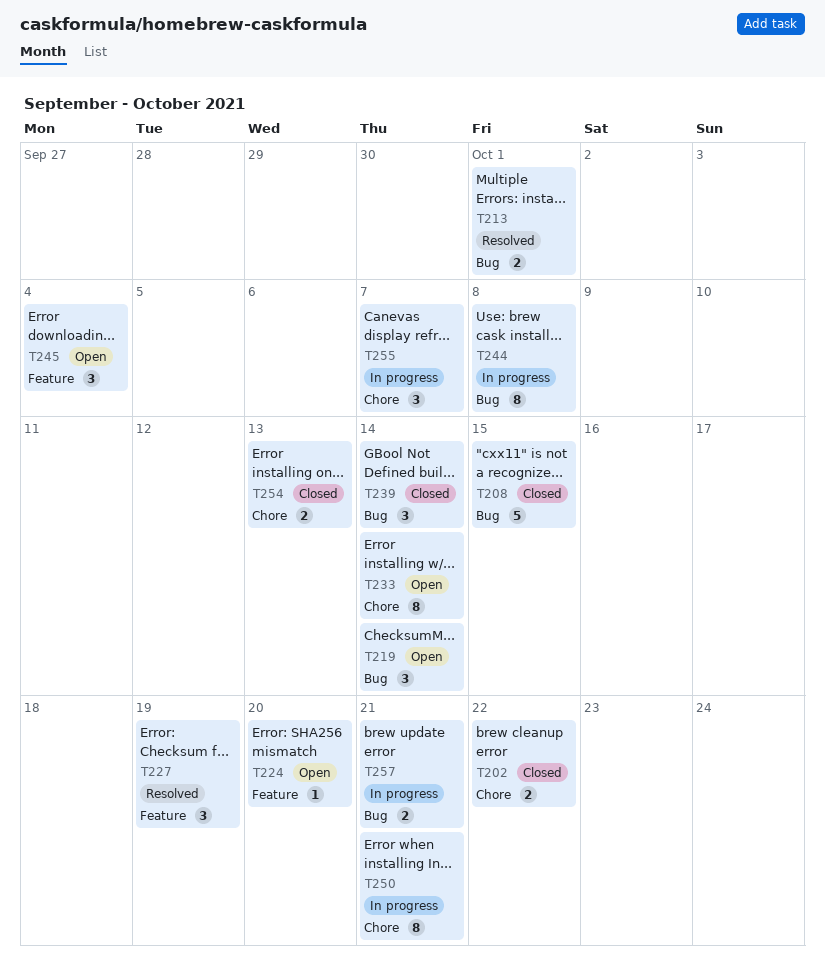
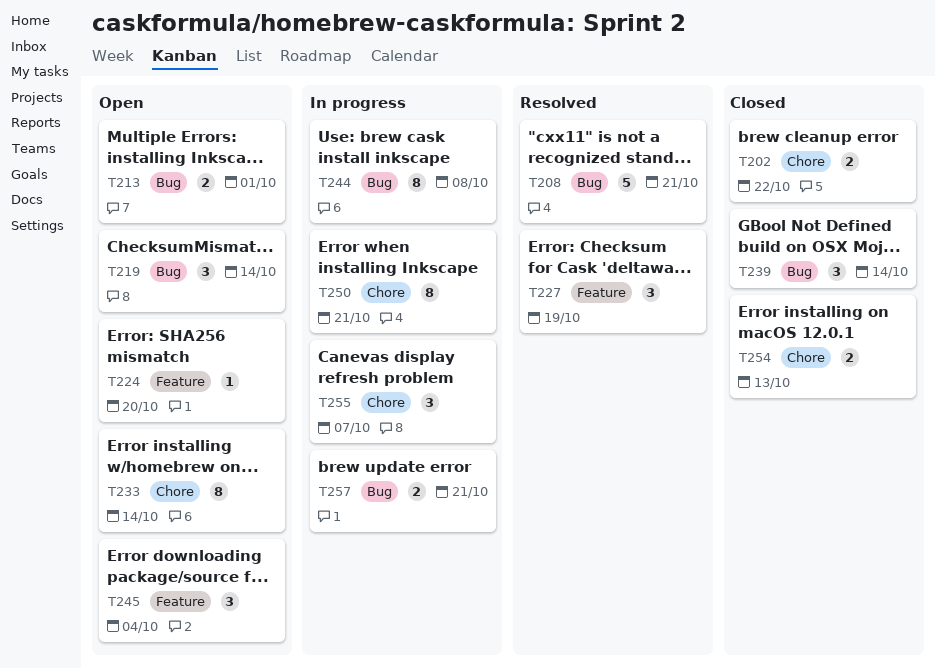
T208, status: Closed -> Resolved
T208, due: Oct 15 -> Oct 21
T213, status: Resolved -> Open

